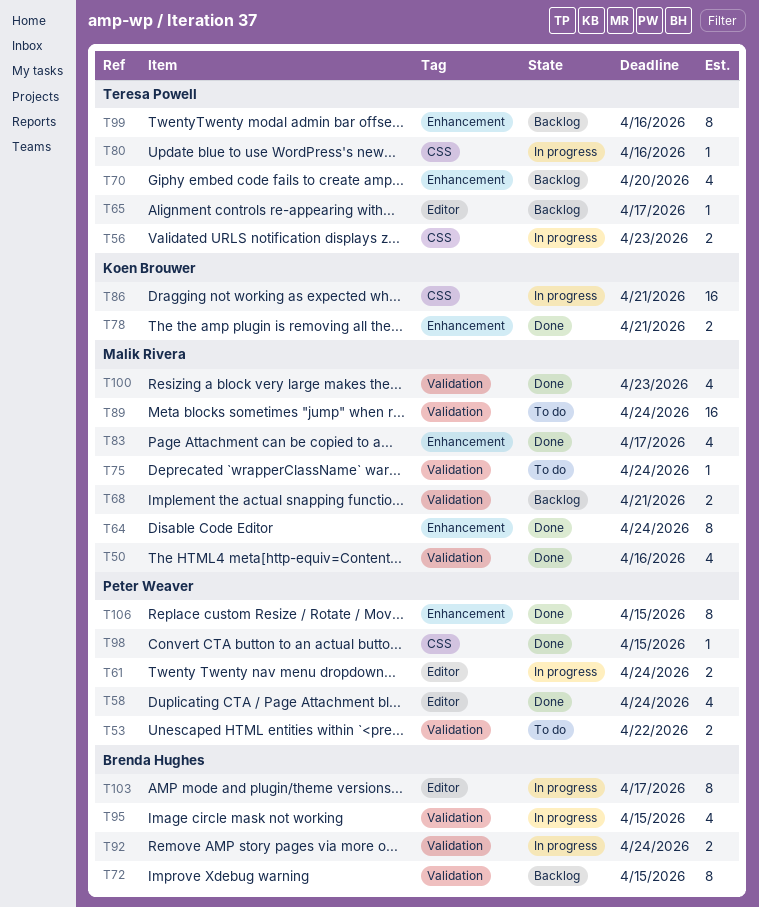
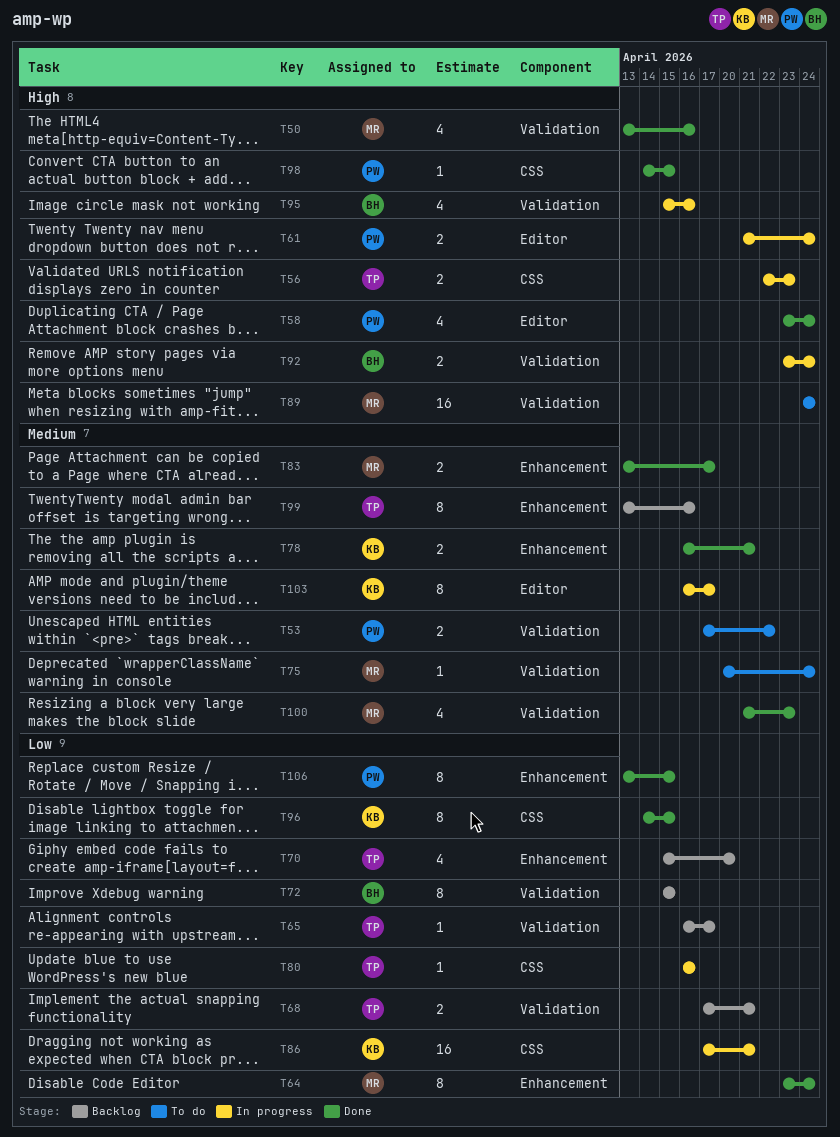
T65, label: Editor -> Validation
T68, owner: Malik Rivera -> Teresa Powell
T83, estimate: 4 -> 2
T95, due: Apr 15 -> Apr 16
T96: none -> present
T103, owner: Brenda Hughes -> Koen Brouwer

